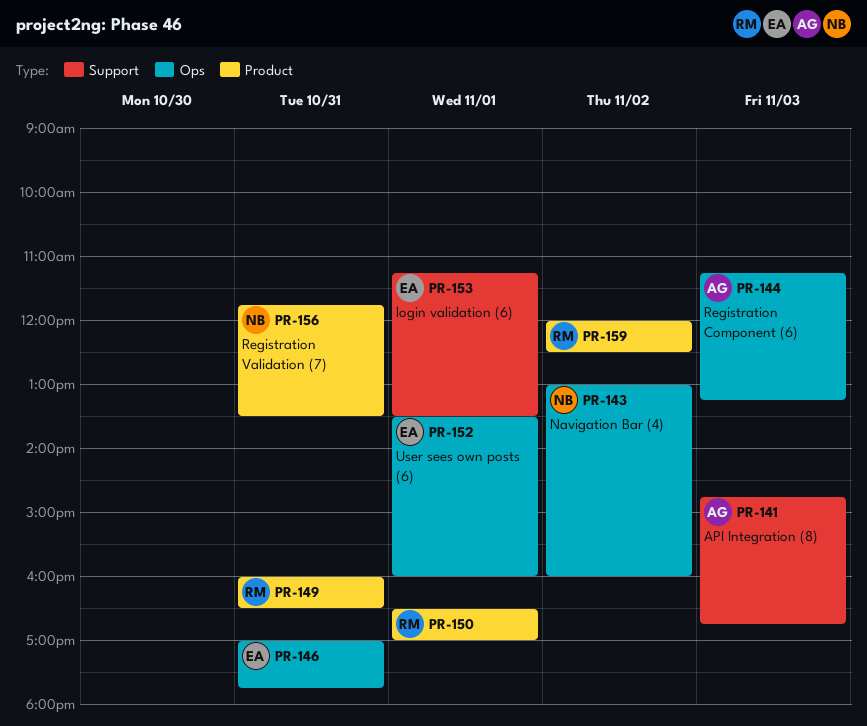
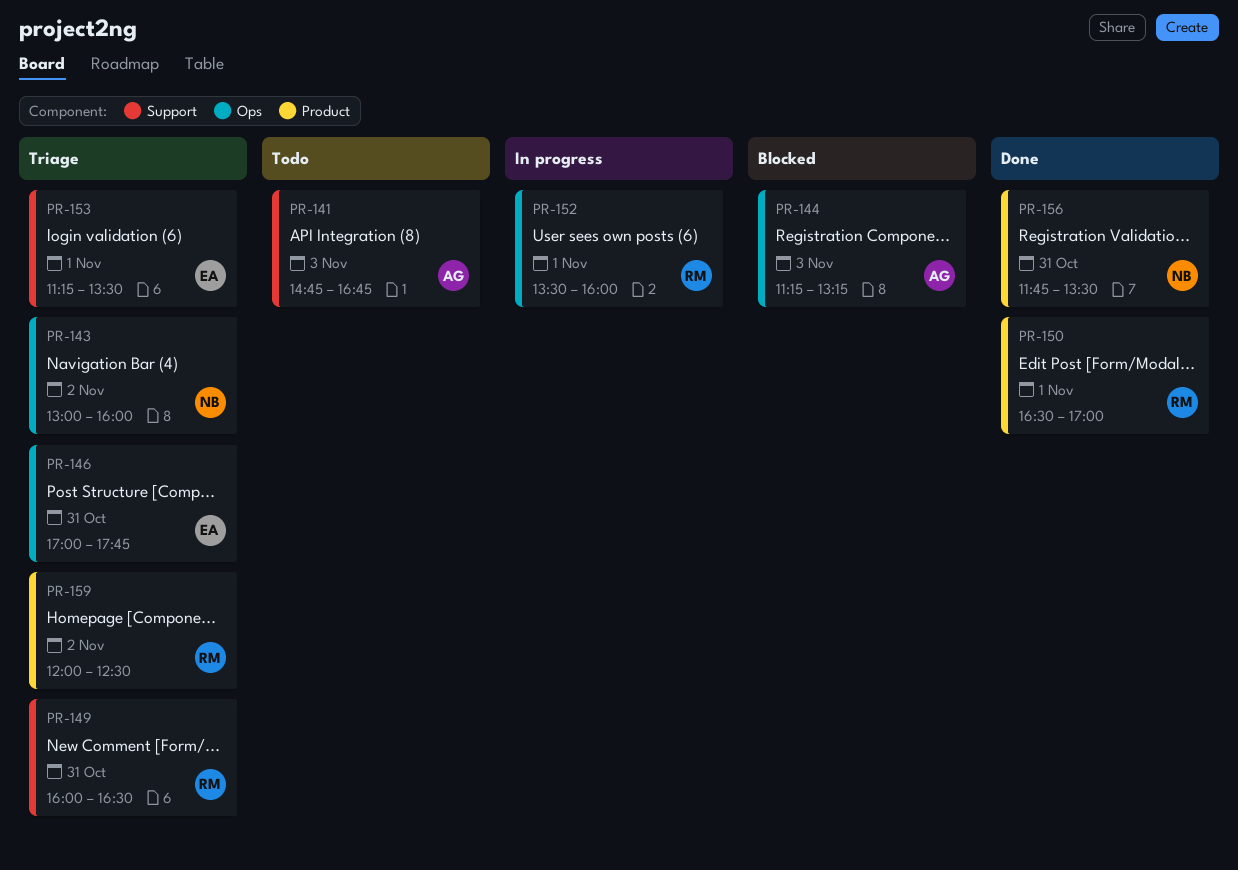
PR-149, label: Product -> Support
PR-152, owner: EA -> RM

